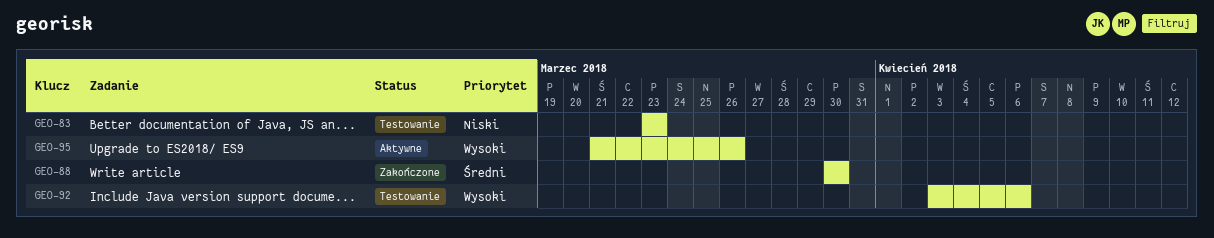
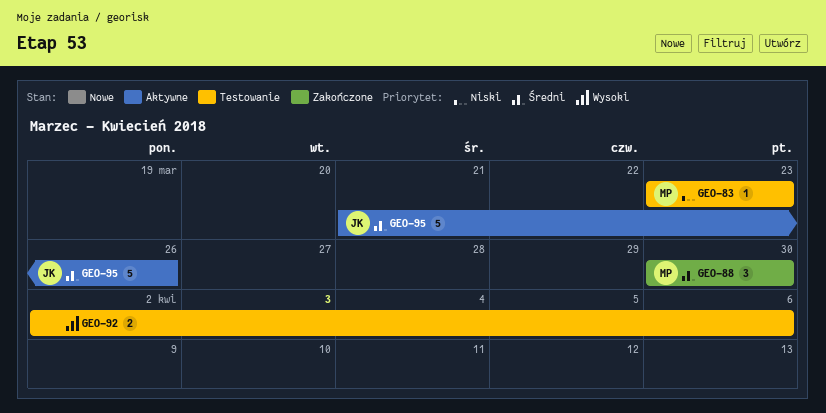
GEO-92, start: Apr 3 -> Apr 2
GEO-95, priority: Wysoki -> Średni

